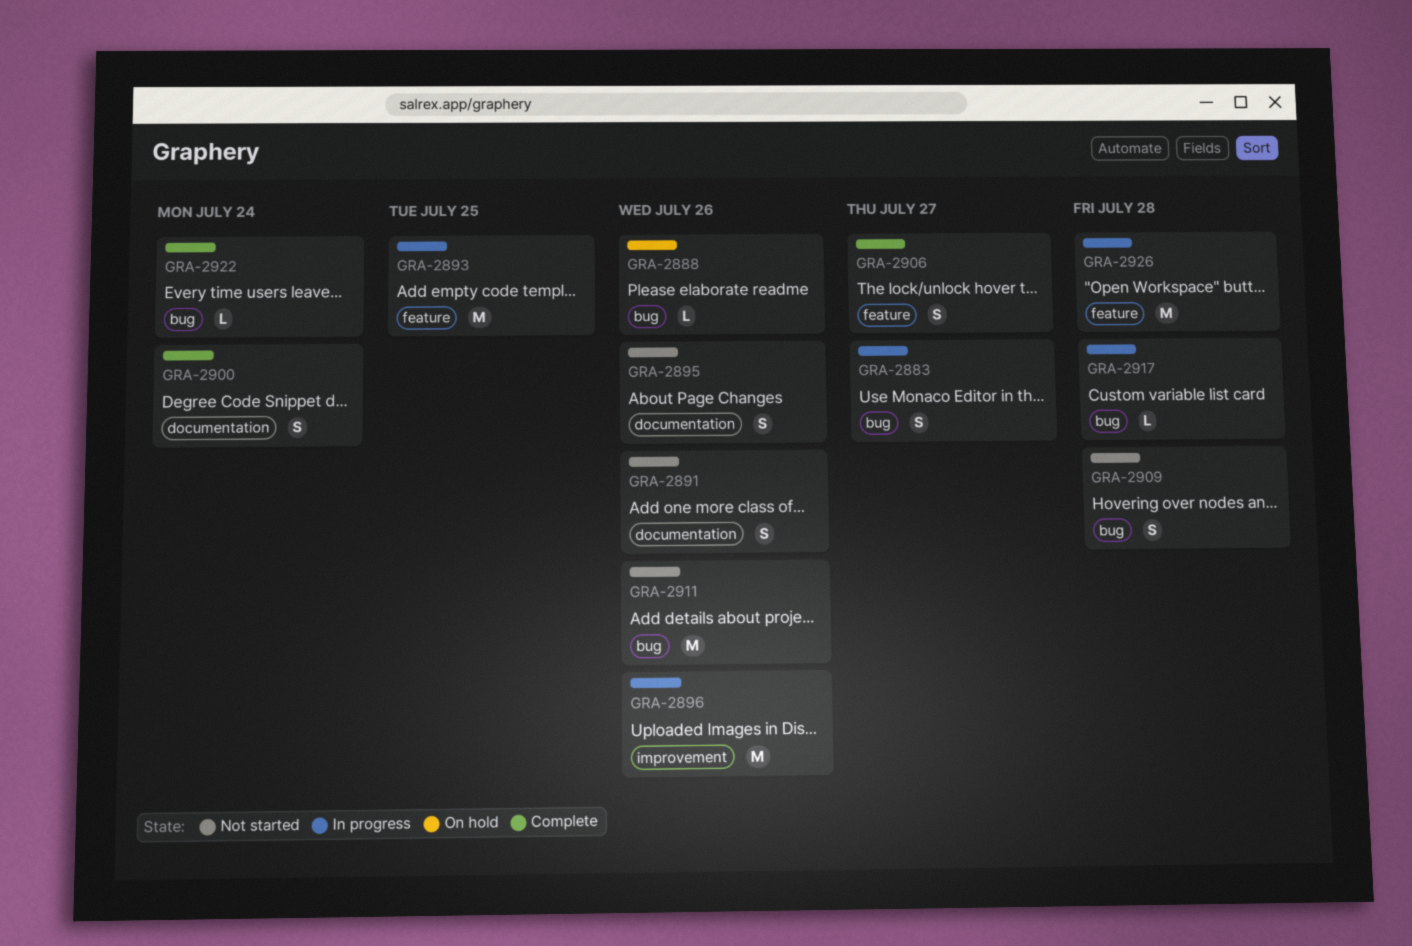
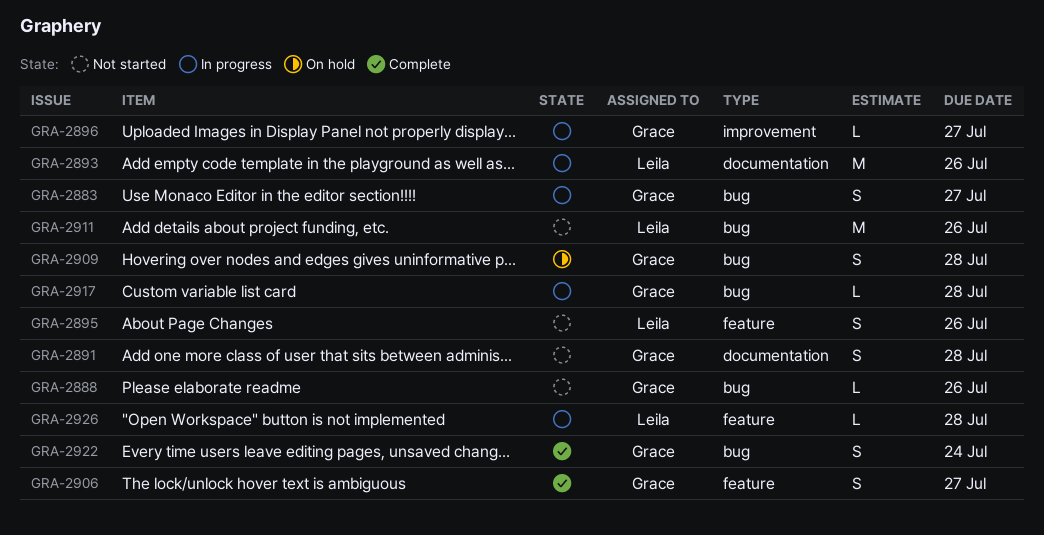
GRA-2888, status: On hold -> Not started
GRA-2891, due: Jul 26 -> Jul 28
GRA-2893, label: feature -> documentation
GRA-2893, due: Jul 25 -> Jul 26
GRA-2895, label: documentation -> feature
GRA-2896, estimate: M -> L
GRA-2896, due: Jul 26 -> Jul 27
GRA-2900: present -> none
GRA-2909, status: Not started -> On hold
GRA-2922, estimate: L -> S
GRA-2926, estimate: M -> L

